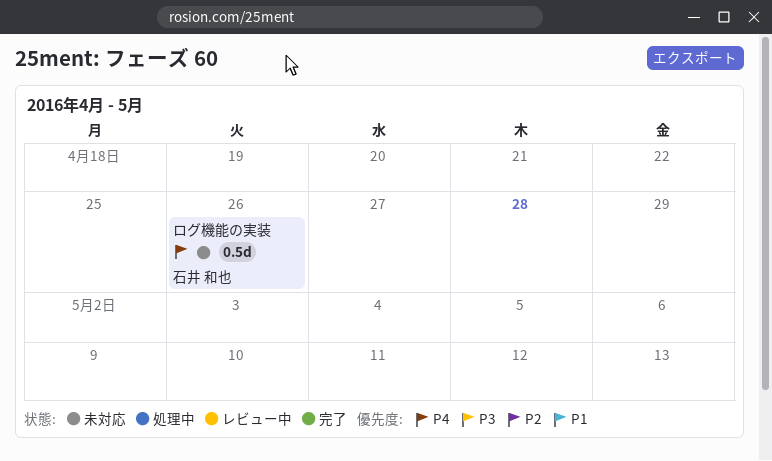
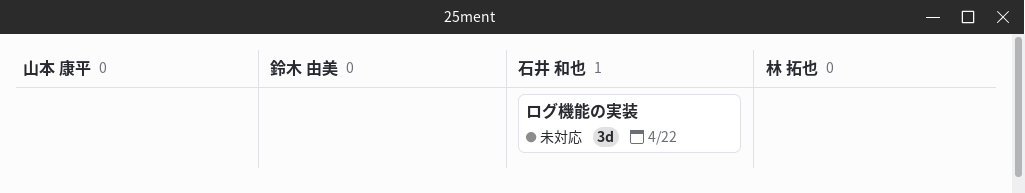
ログ機能の実装, estimate: 0.5d -> 3d
ログ機能の実装, due: Apr 26 -> Apr 22

